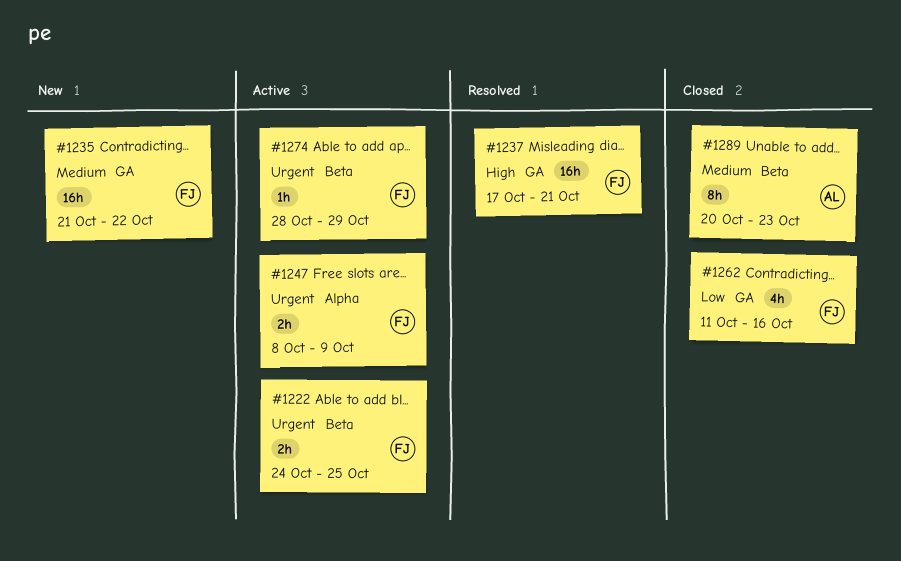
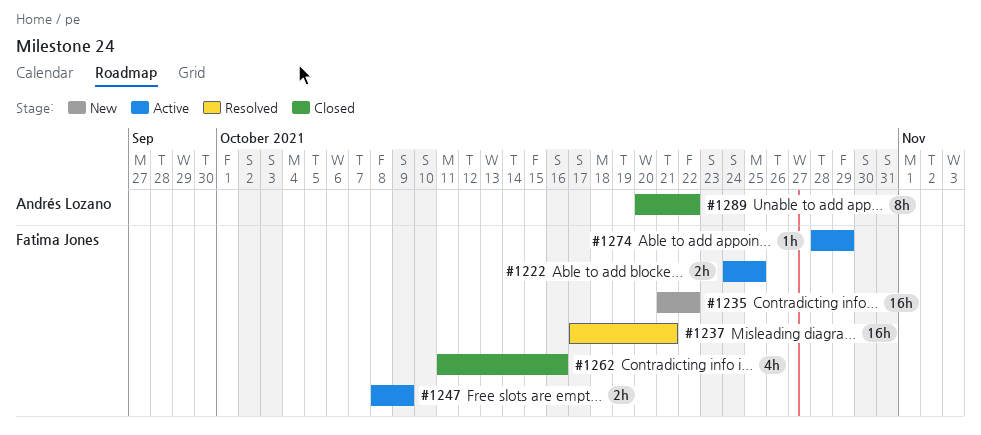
#1289, due: Oct 23 -> Oct 22

